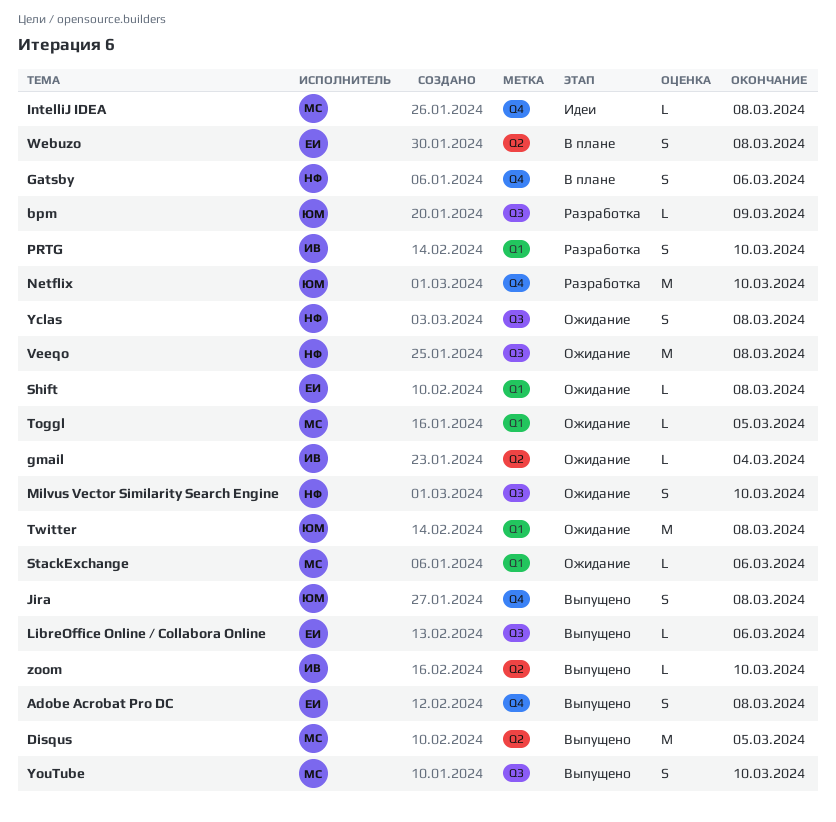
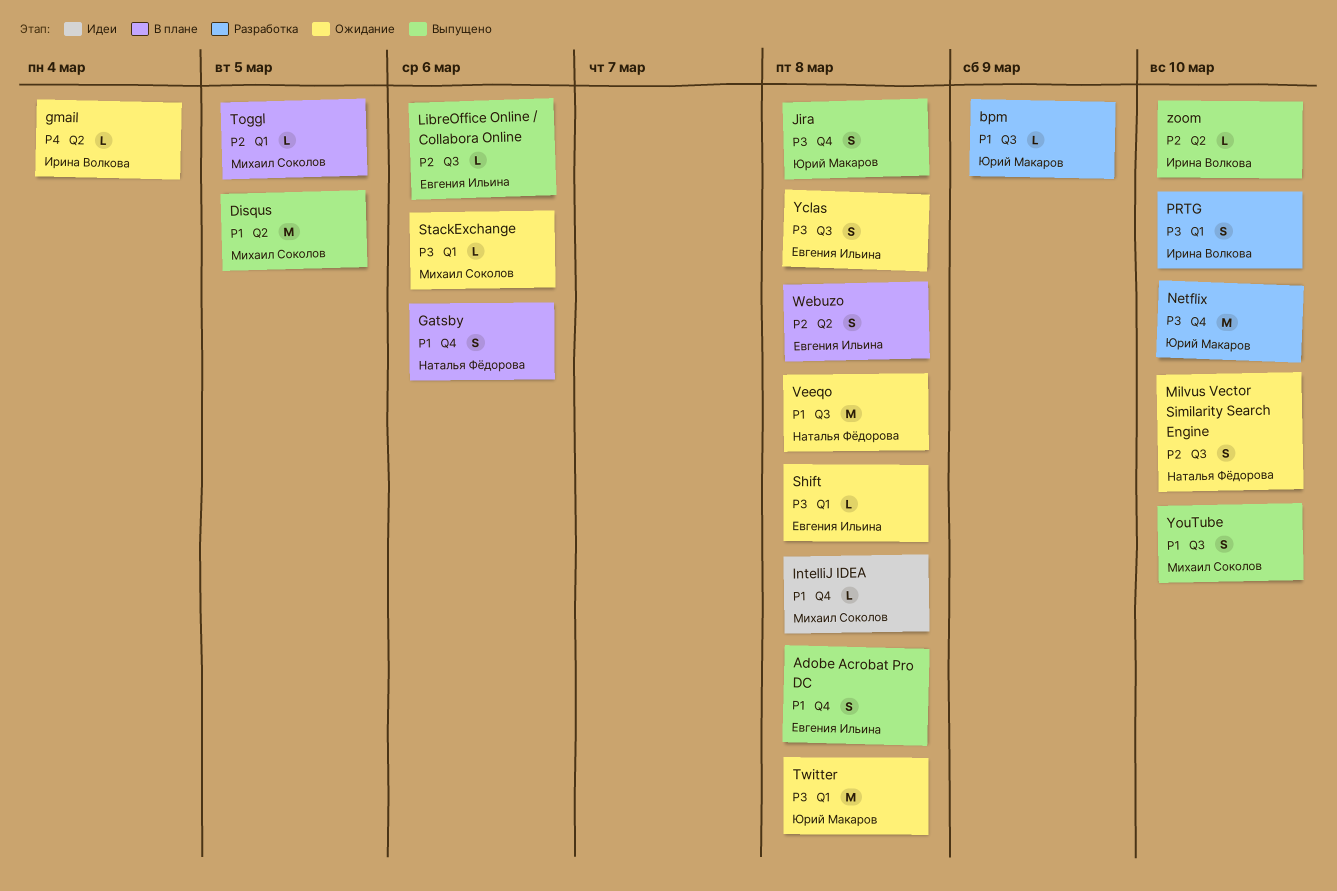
Toggl, status: Ожидание -> В плане
Yclas, owner: Наталья Фёдорова -> Евгения Ильина

